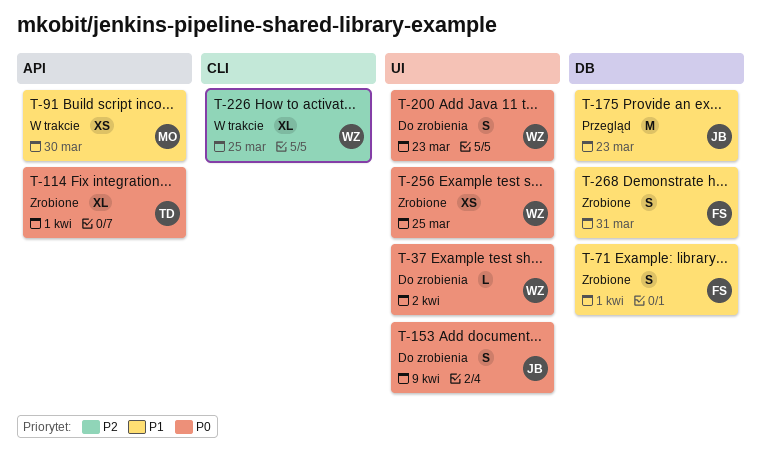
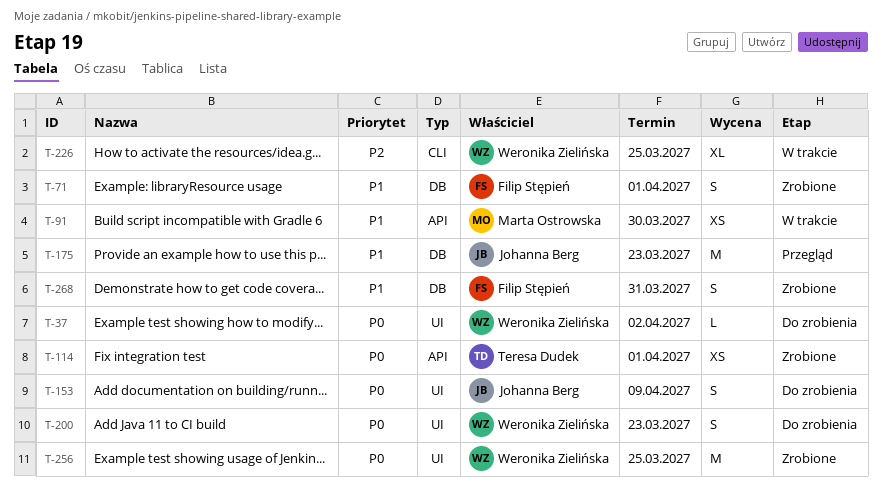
T-114, estimate: XL -> XS
T-256, estimate: XS -> M

